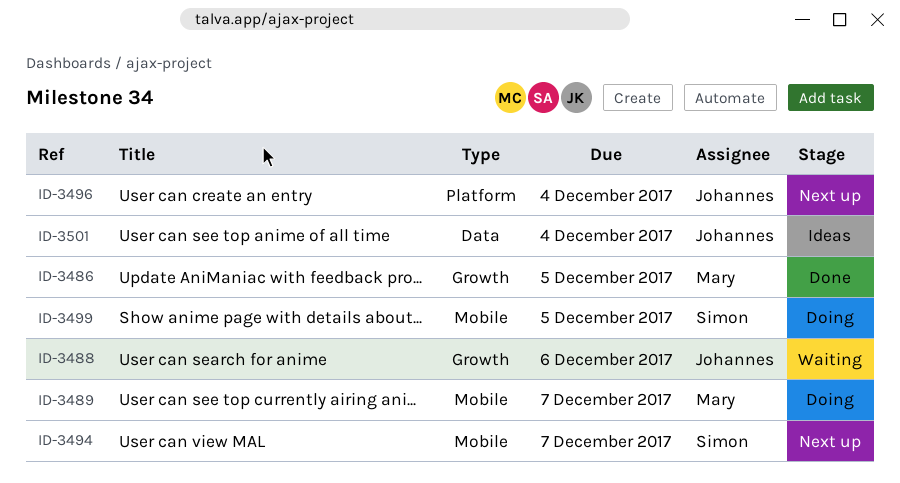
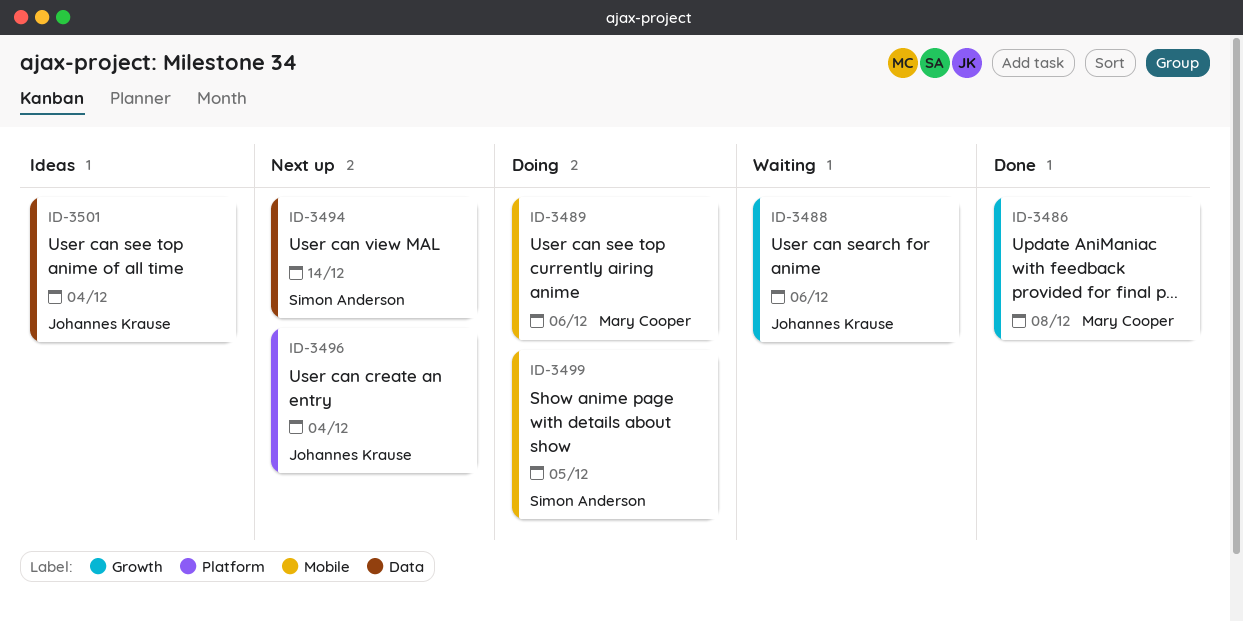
ID-3486, due: Dec 5 -> Dec 8
ID-3489, due: Dec 7 -> Dec 6
ID-3494, label: Mobile -> Data
ID-3494, due: Dec 7 -> Dec 14

